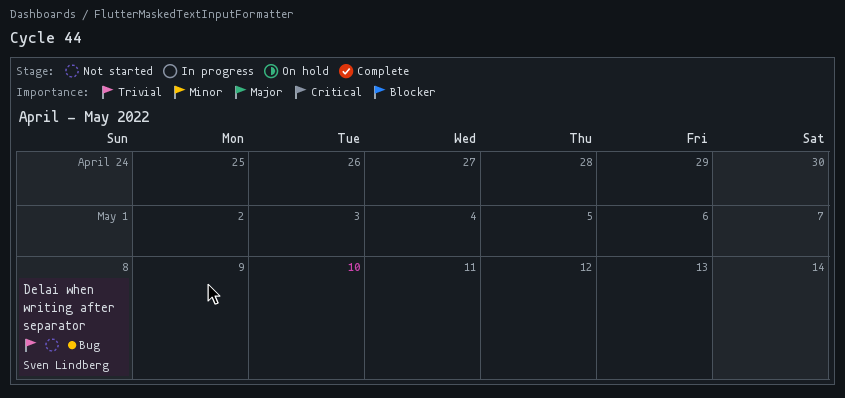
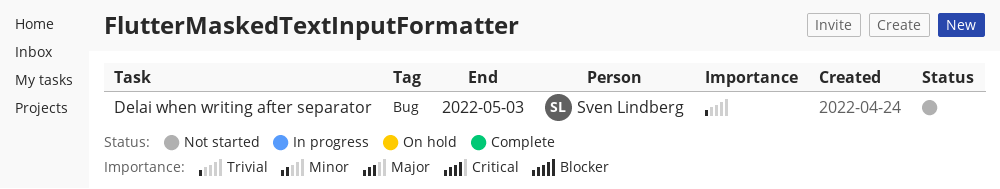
Delai when writing after separator, due: May 8 -> May 3

